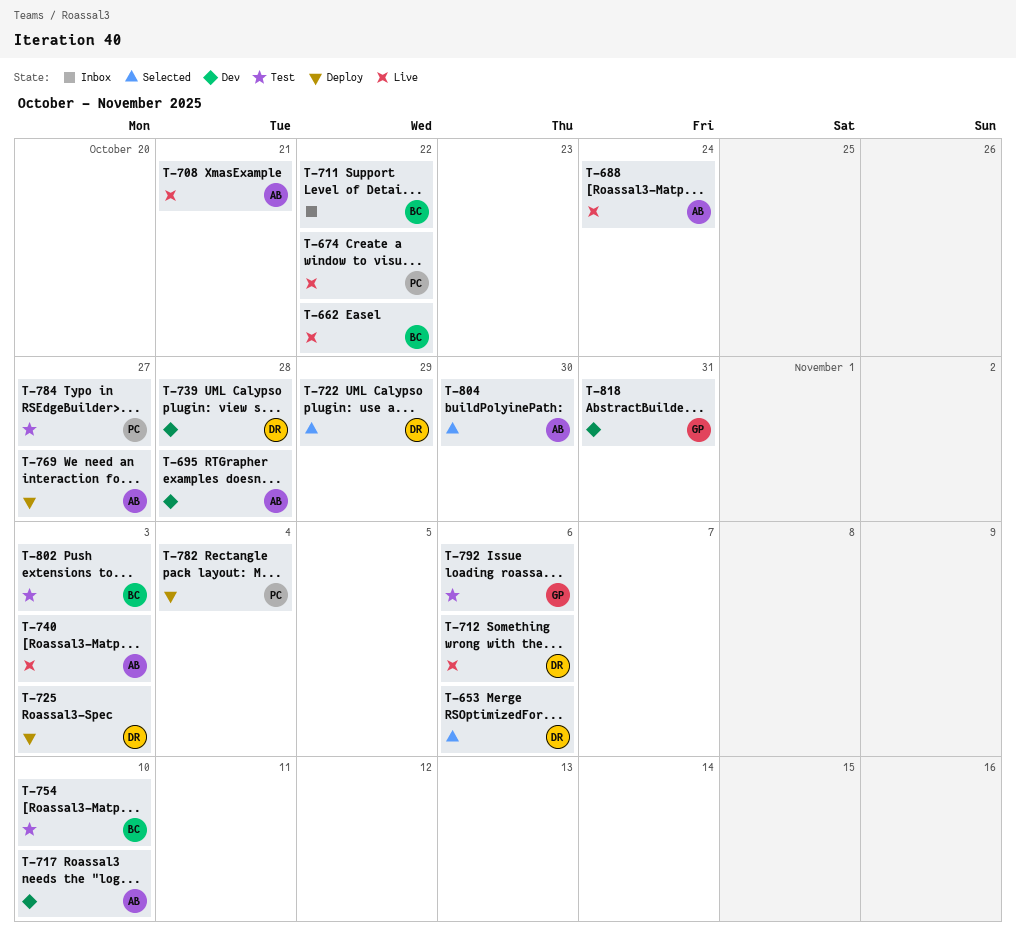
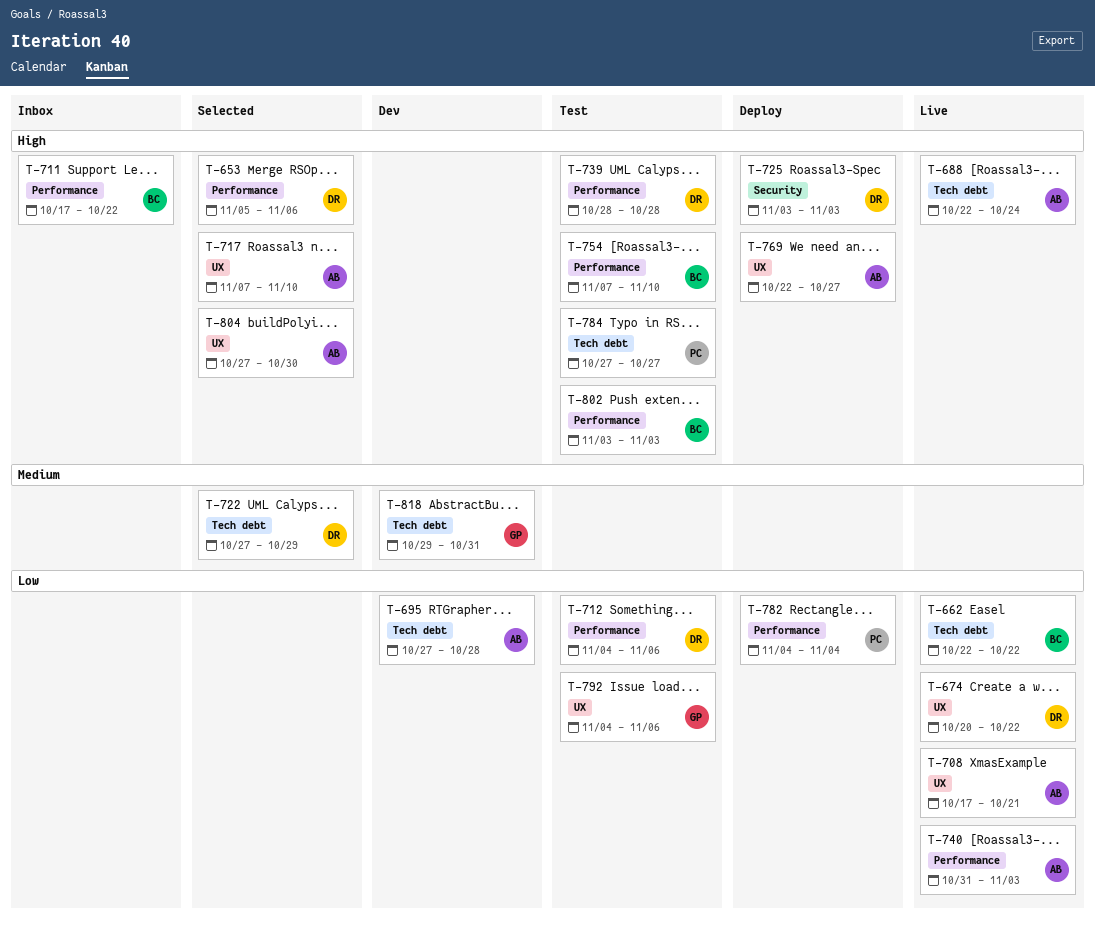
T-674, owner: PC -> DR
T-712, status: Live -> Test
T-717, status: Dev -> Selected
T-739, status: Dev -> Test

